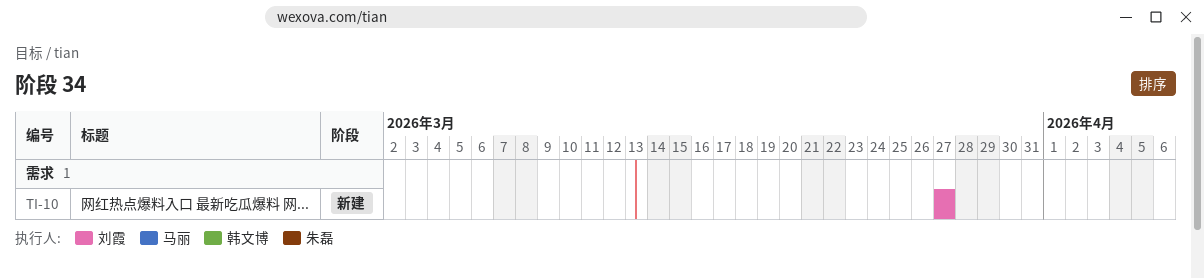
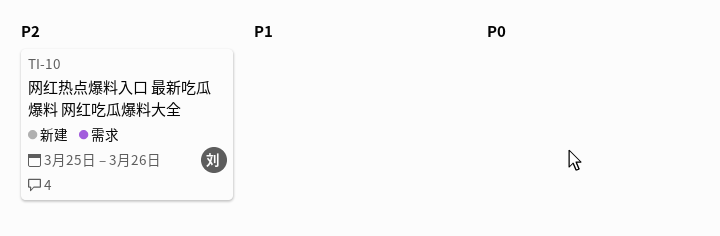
TI-10, start: Mar 27 -> Mar 25
TI-10, due: Mar 27 -> Mar 26

